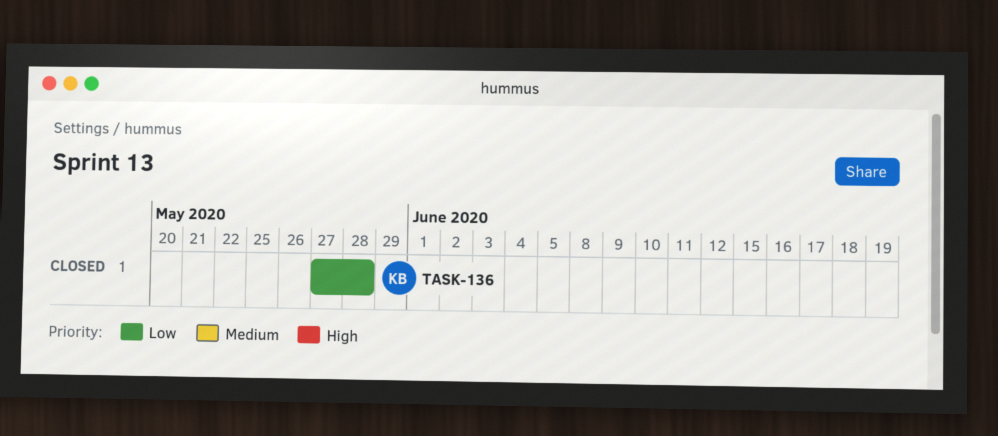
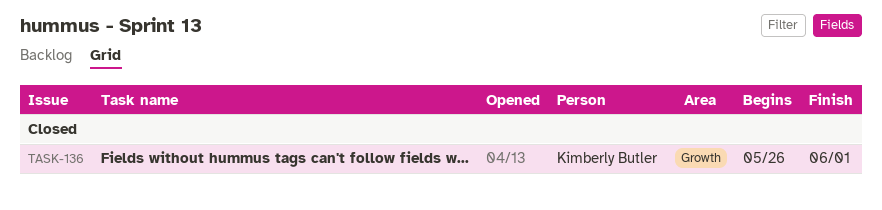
TASK-136, start: May 27 -> May 26
TASK-136, due: May 28 -> Jun 1

